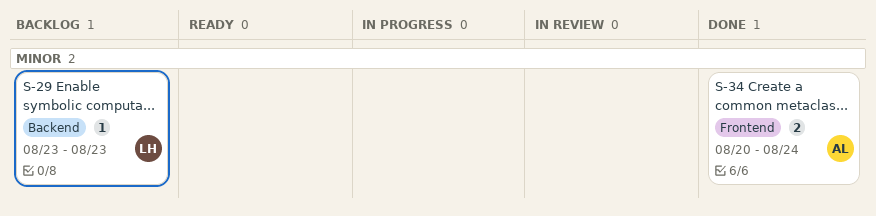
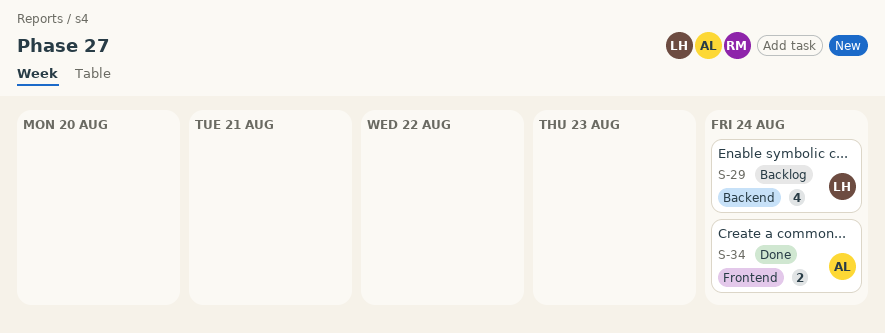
S-29, estimate: 1 -> 4
S-29, due: Aug 23 -> Aug 24

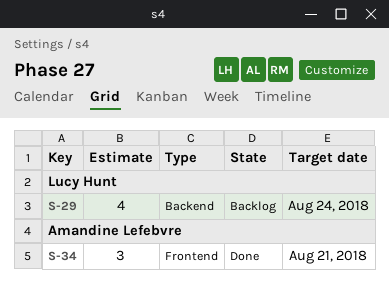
S-34, estimate: 2 -> 3
S-34, due: Aug 24 -> Aug 21

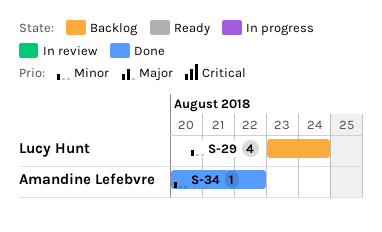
S-34, estimate: 3 -> 1
S-34, due: Aug 21 -> Aug 22

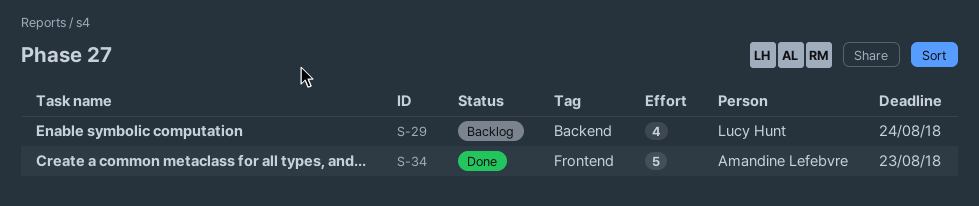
S-34, estimate: 1 -> 5
S-34, due: Aug 22 -> Aug 23

